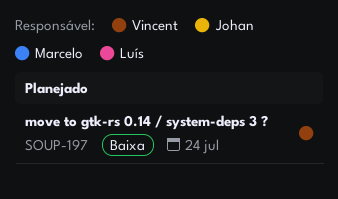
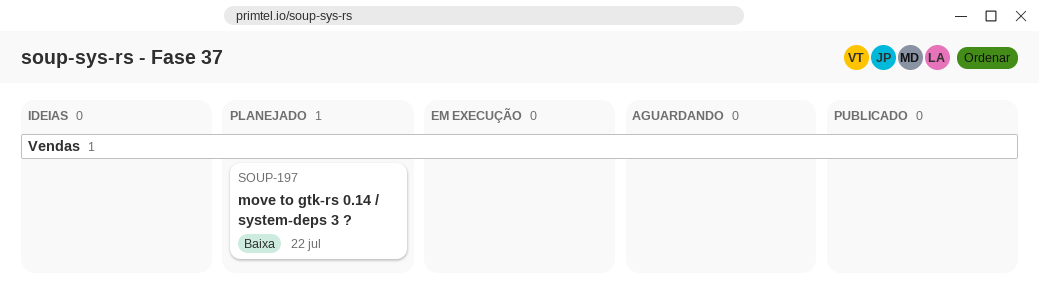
SOUP-197, due: Jul 24 -> Jul 22

